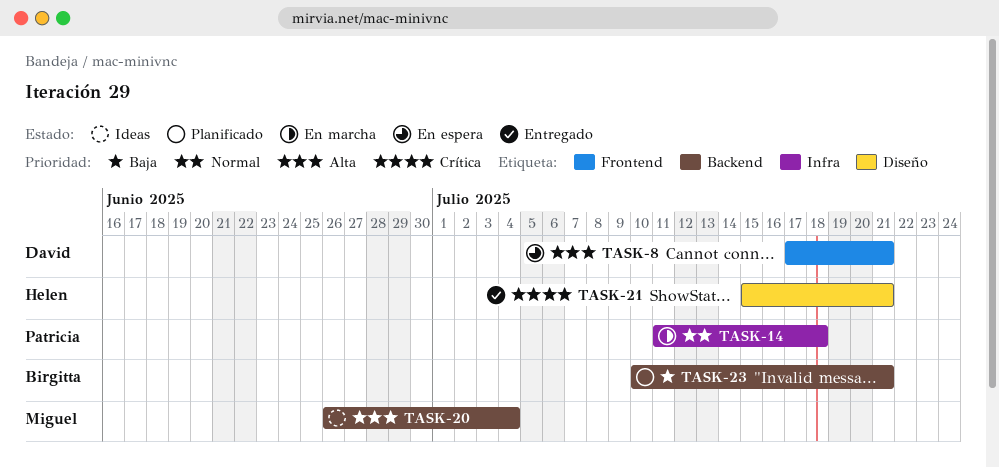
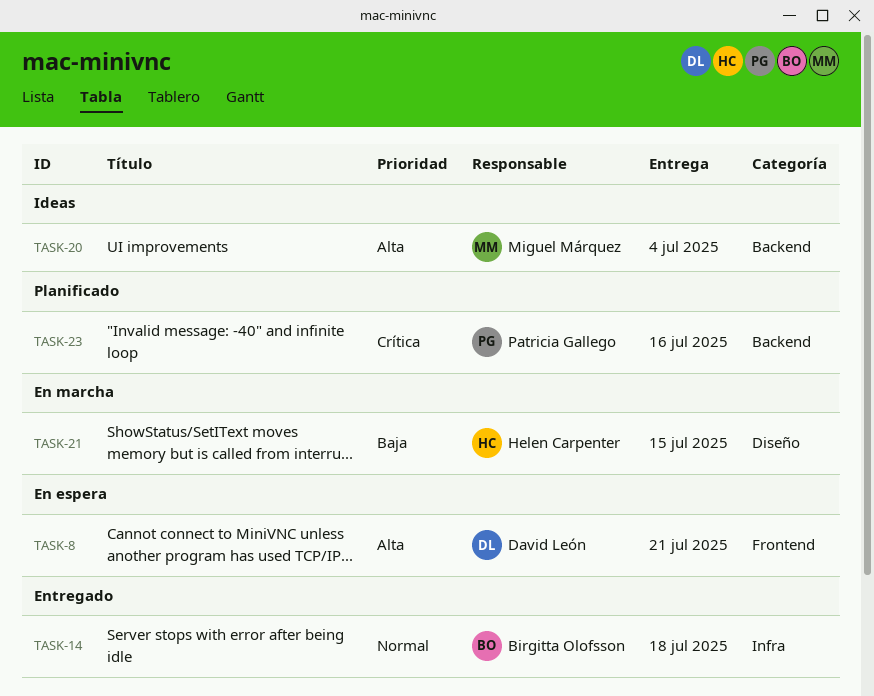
TASK-14, status: En marcha -> Entregado
TASK-14, owner: Patricia Gallego -> Birgitta Olofsson
TASK-21, status: Entregado -> En marcha
TASK-21, priority: Crítica -> Baja
TASK-21, due: Jul 21 -> Jul 15
TASK-23, owner: Birgitta Olofsson -> Patricia Gallego
TASK-23, priority: Baja -> Crítica
TASK-23, due: Jul 21 -> Jul 16

